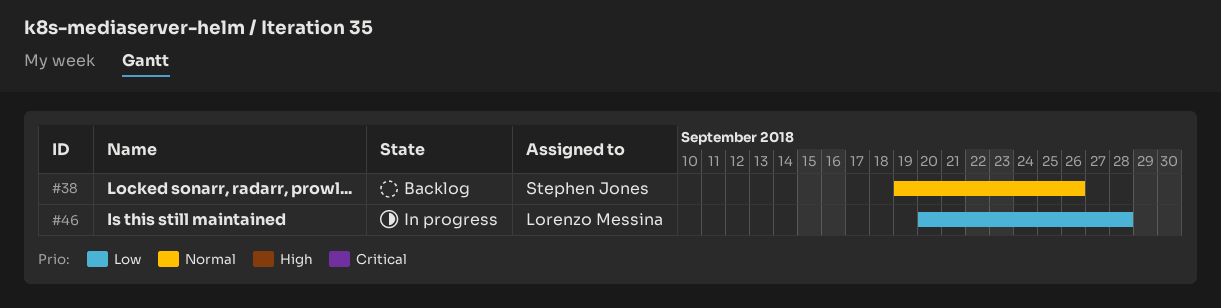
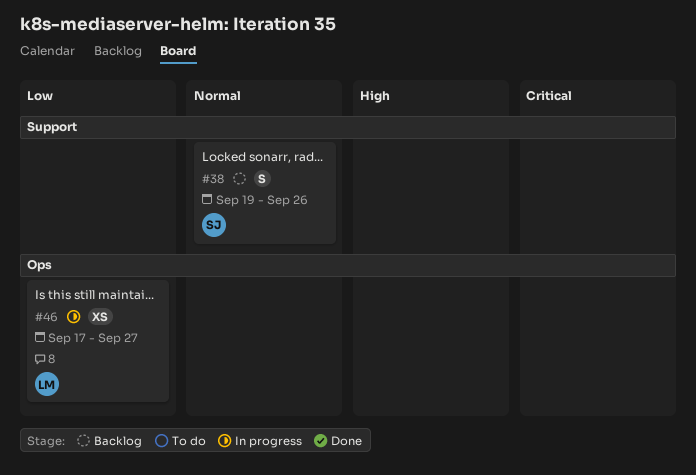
#46, start: Sep 20 -> Sep 17
#46, due: Sep 28 -> Sep 27

